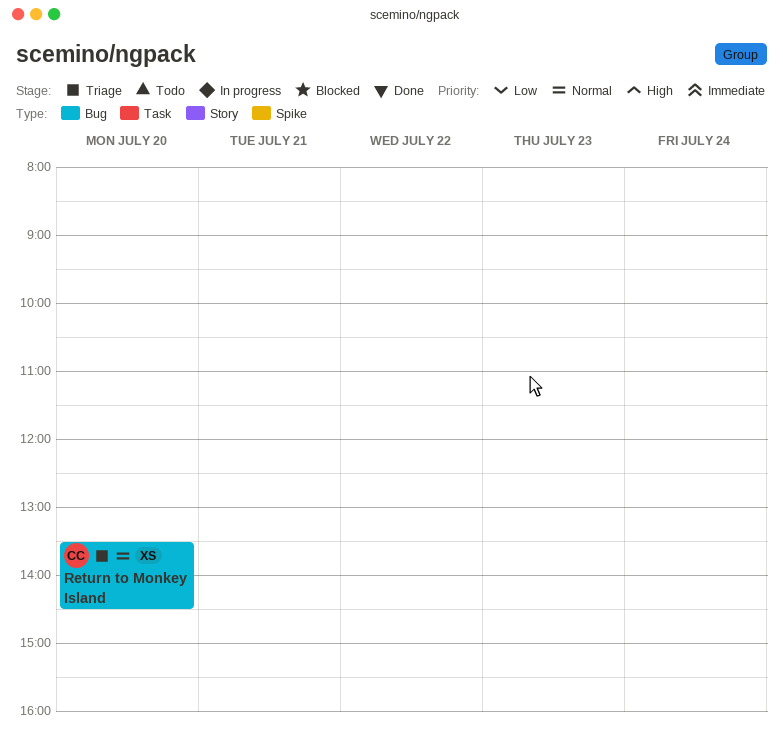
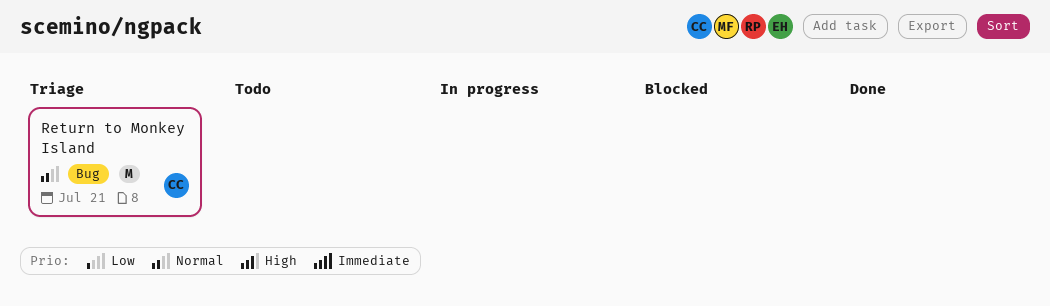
Return to Monkey Island, estimate: XS -> M
Return to Monkey Island, day: Jul 20 -> Jul 21

